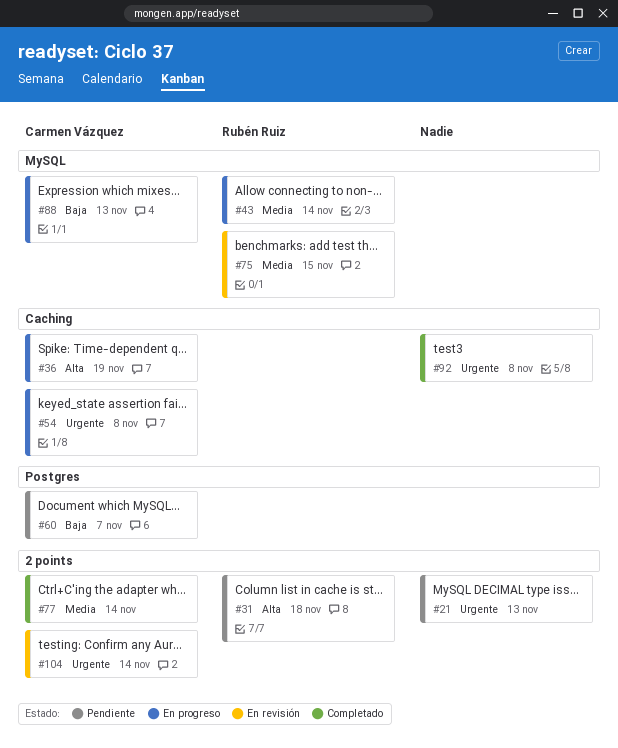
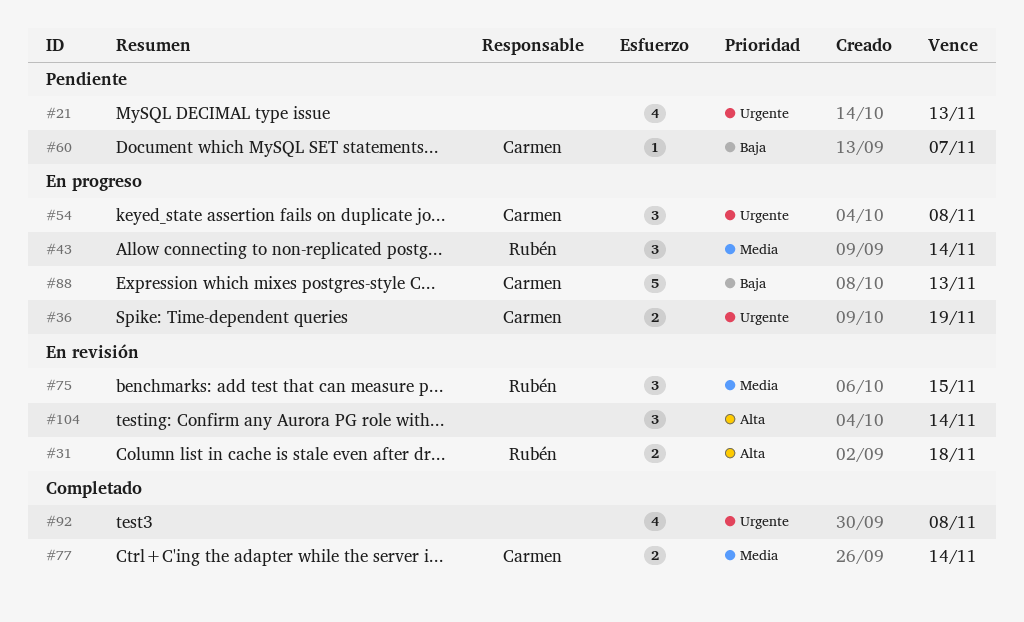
#31, status: Pendiente -> En revisión
#36, priority: Alta -> Urgente
#104, owner: Carmen Vázquez -> none
#104, priority: Urgente -> Alta

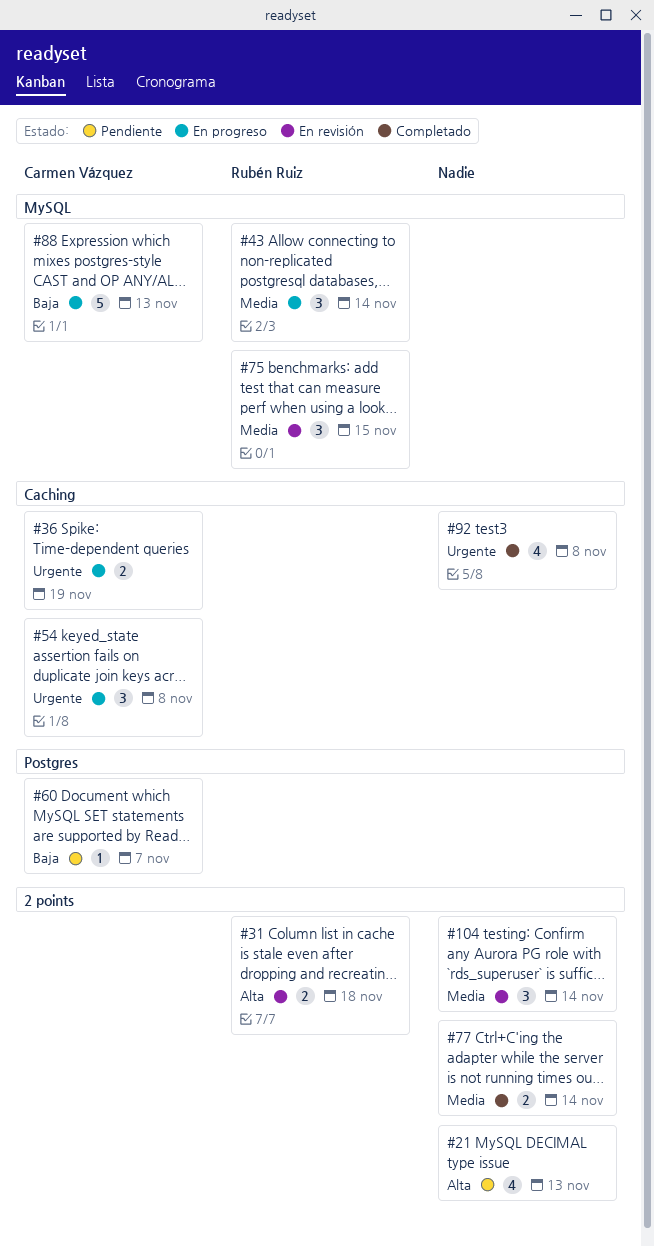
#21, priority: Urgente -> Alta
#77, owner: Carmen Vázquez -> none
#104, priority: Alta -> Media

